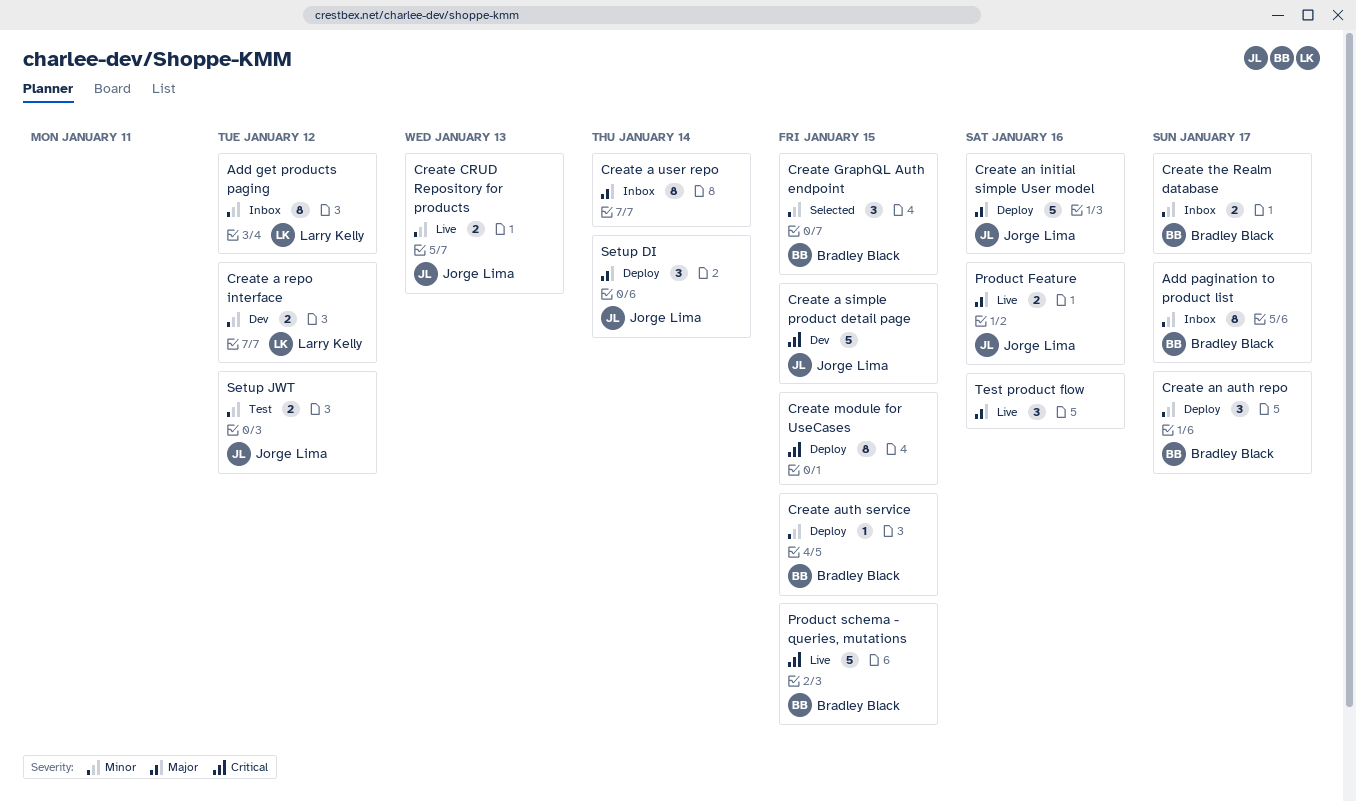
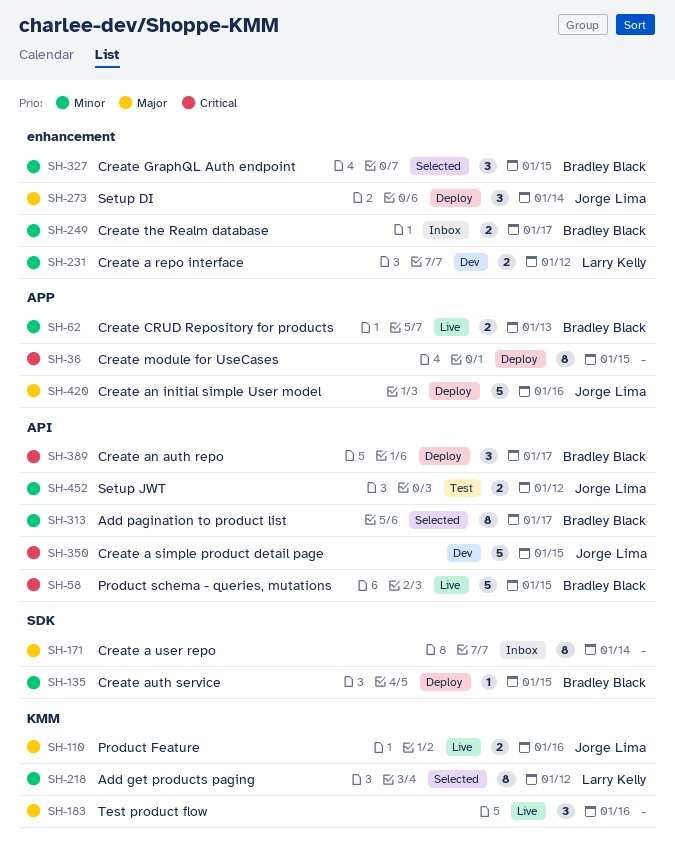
Add get products paging, status: Inbox -> Selected
Add pagination to product list, status: Inbox -> Selected
Create an auth repo, priority: Minor -> Critical
Create CRUD Repository for products, owner: Jorge Lima -> Bradley Black

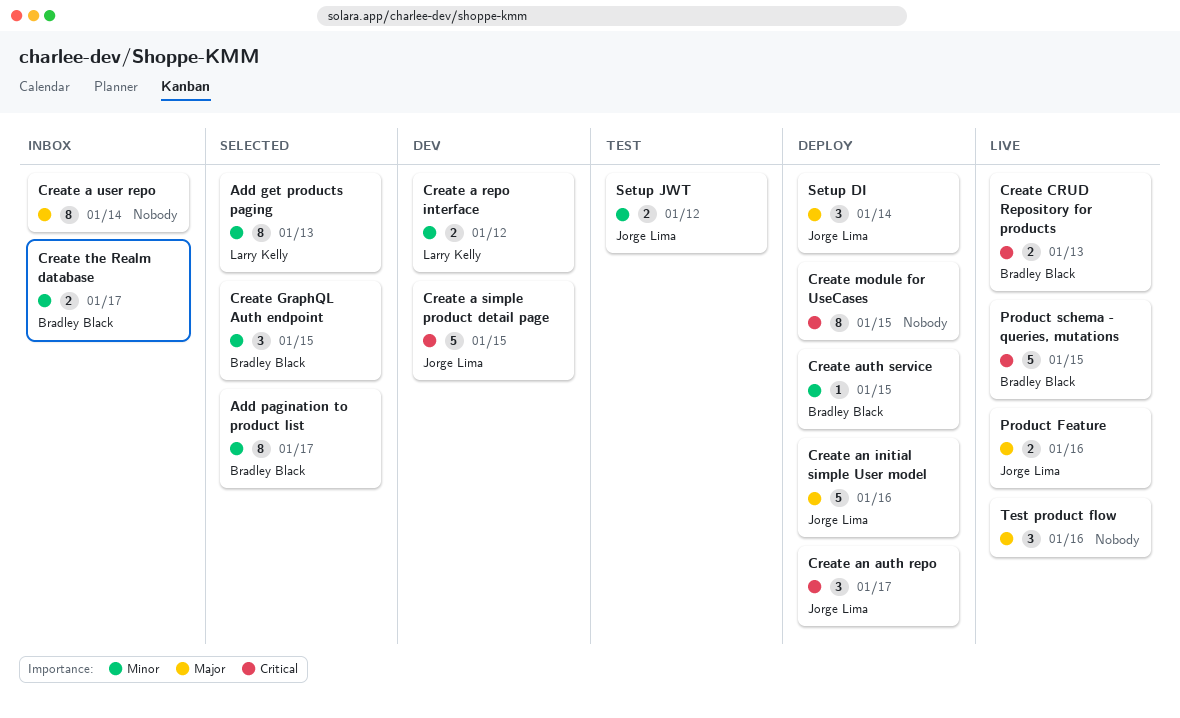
Add get products paging, due: Jan 12 -> Jan 13
Create an auth repo, owner: Bradley Black -> Jorge Lima
Create CRUD Repository for products, priority: Minor -> Critical

